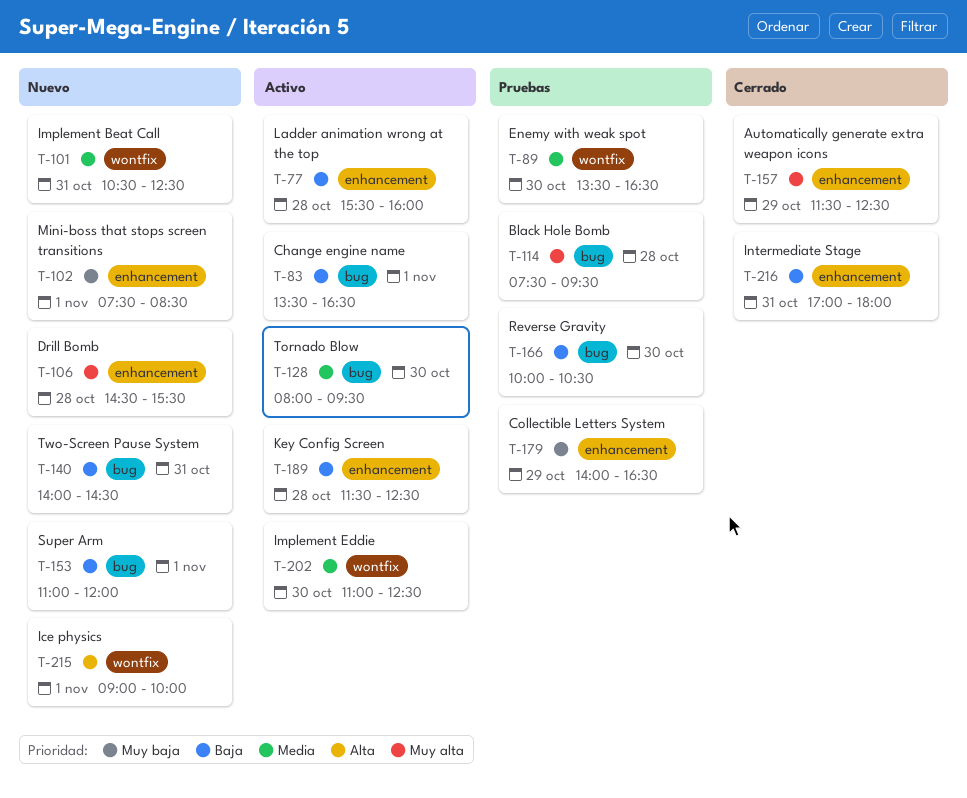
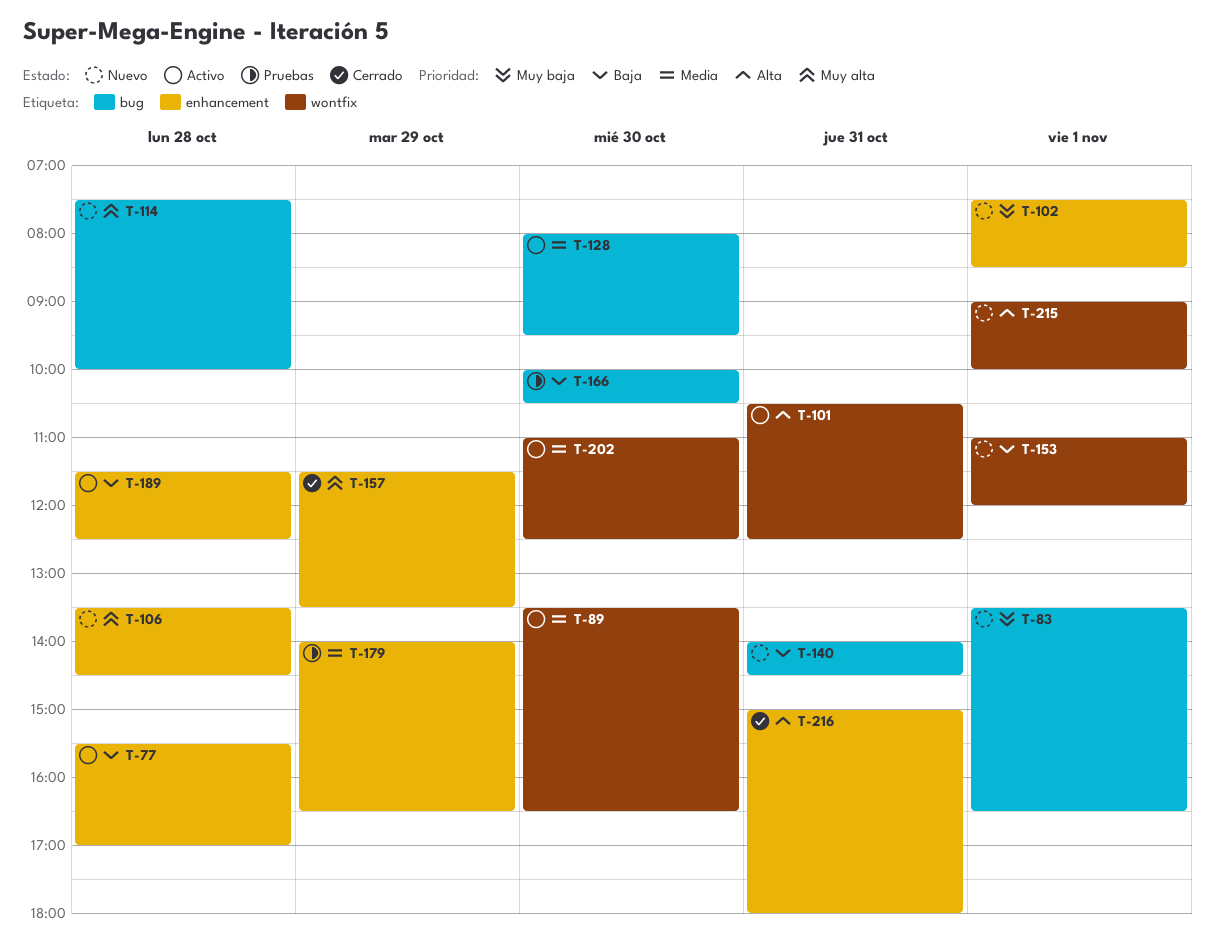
T-77, ends: 16:00 -> 17:00
T-83, status: Activo -> Nuevo
T-83, priority: Baja -> Muy baja
T-89, status: Pruebas -> Activo
T-101, status: Nuevo -> Activo
T-101, priority: Media -> Alta
T-106, begins: 14:30 -> 13:30
T-106, ends: 15:30 -> 14:30
T-114, status: Pruebas -> Nuevo
T-114, ends: 09:30 -> 10:00
T-153, label: bug -> wontfix
T-157, ends: 12:30 -> 13:30
T-179, priority: Muy baja -> Media
T-216, priority: Baja -> Alta
T-216, begins: 17:00 -> 15:00

